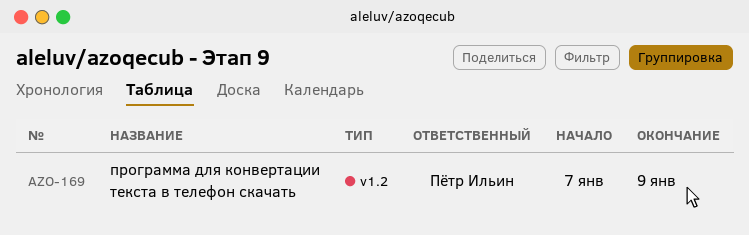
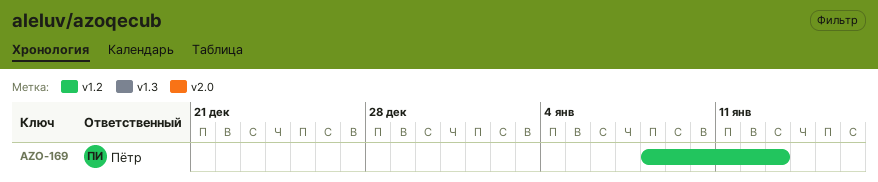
AZO-169, start: Jan 7 -> Jan 8
AZO-169, due: Jan 9 -> Jan 13

